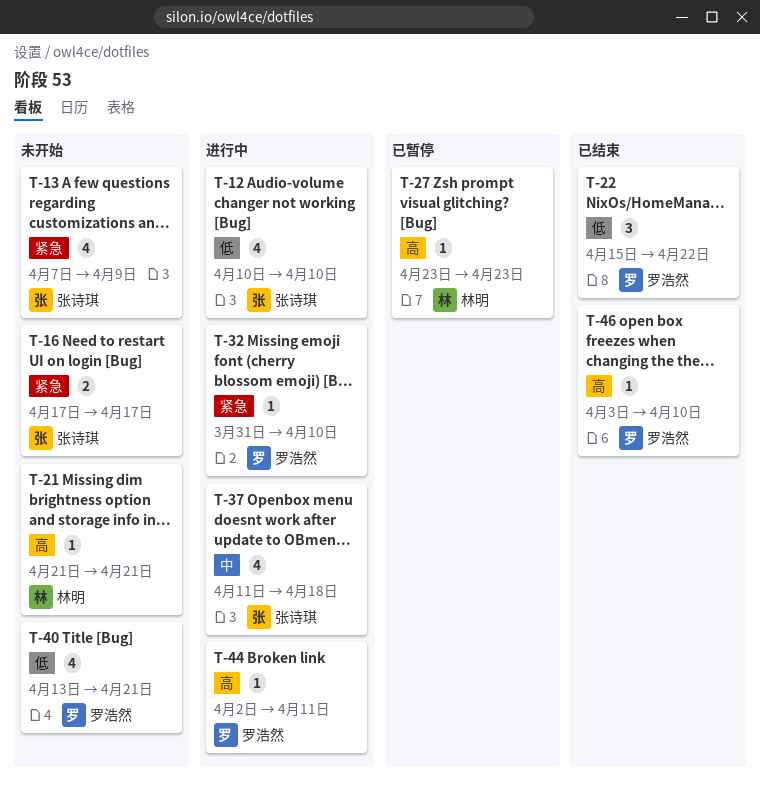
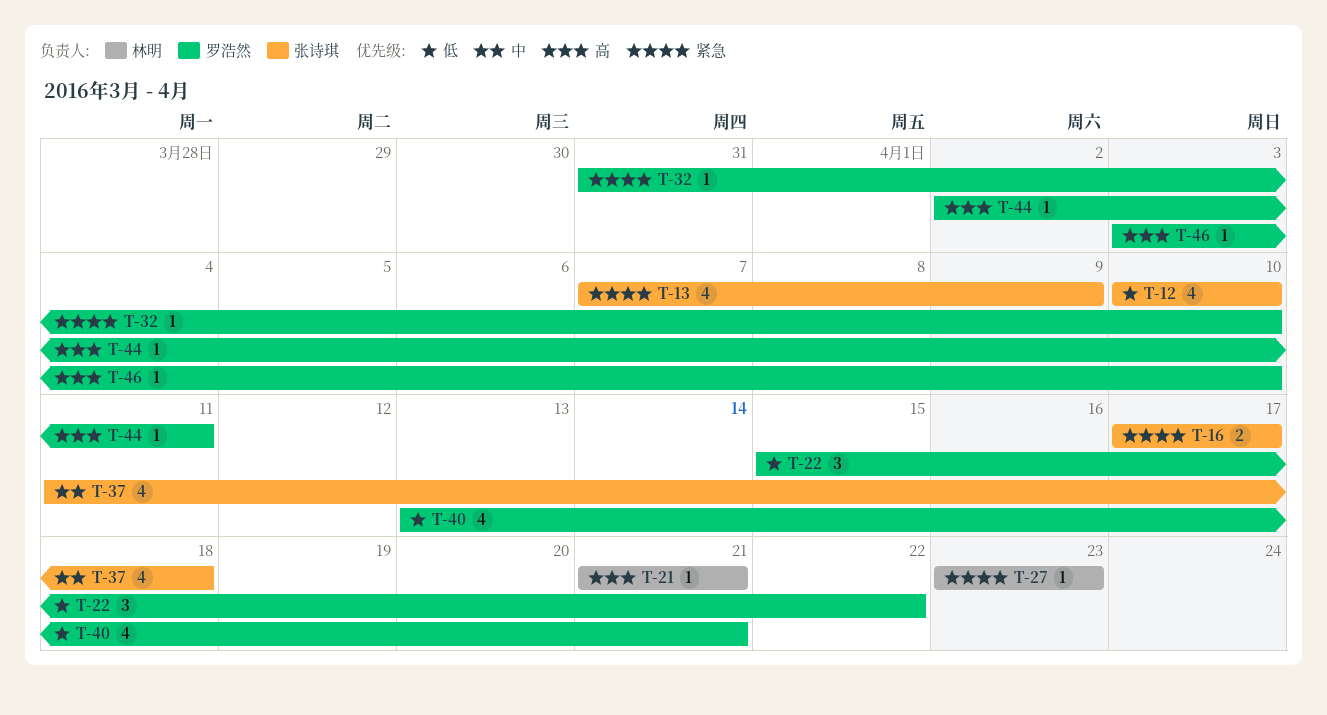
T-27, priority: 高 -> 紧急

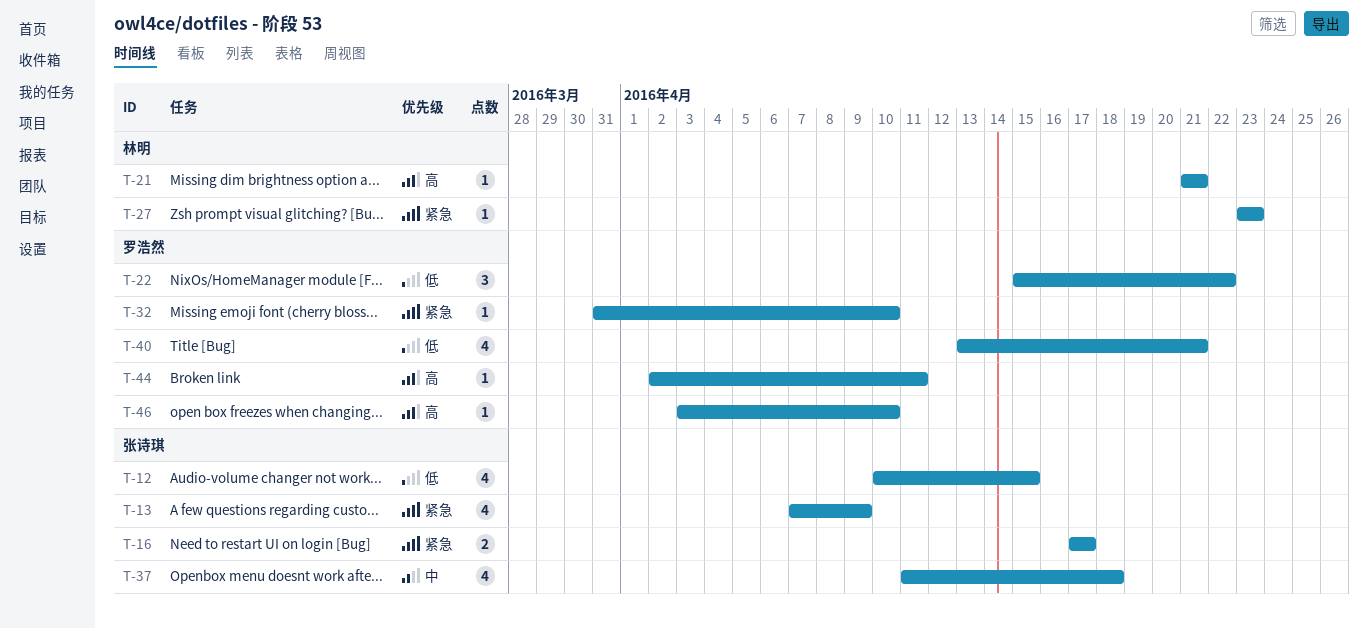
T-12, due: Apr 10 -> Apr 15

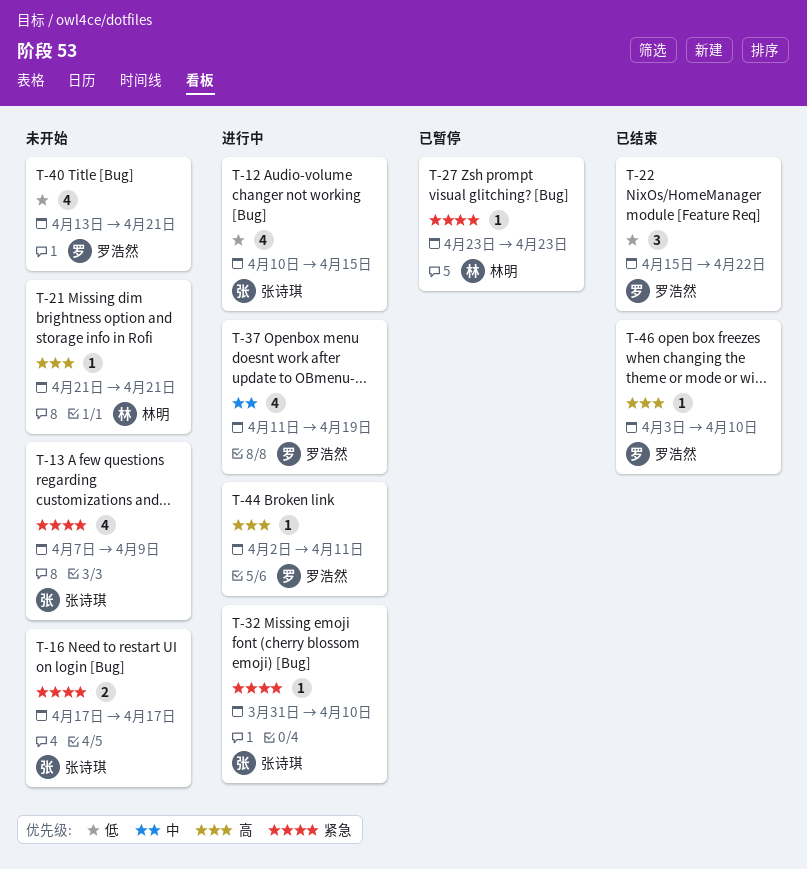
T-32, owner: 罗浩然 -> 张诗琪
T-37, owner: 张诗琪 -> 罗浩然
T-37, due: Apr 18 -> Apr 19

